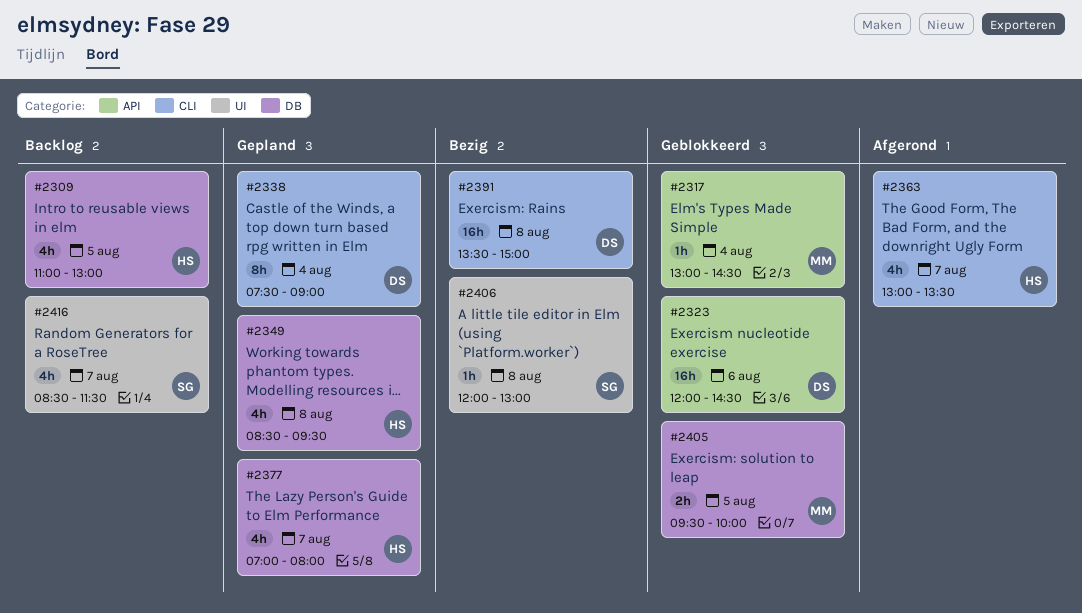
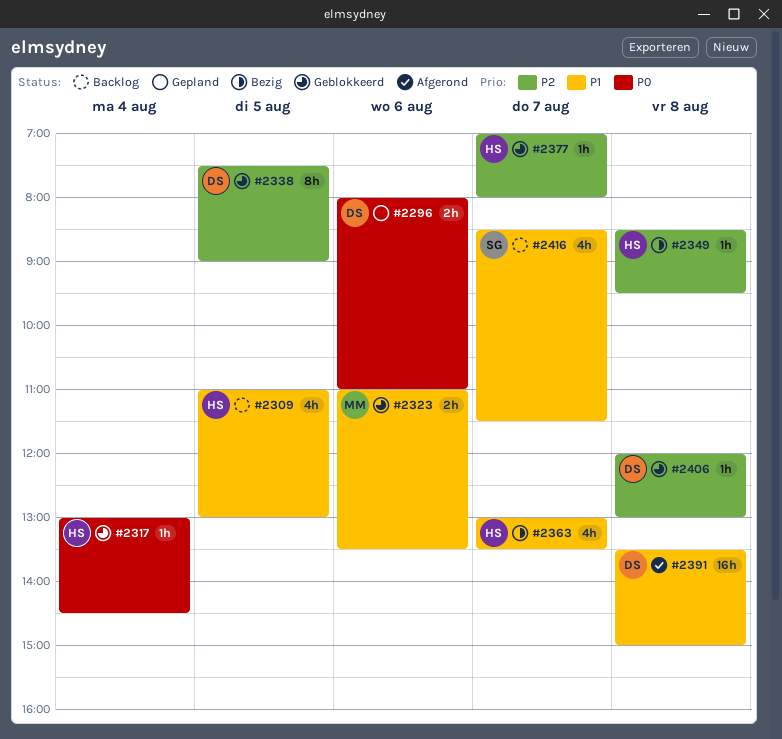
#2296: none -> present
#2317, owner: MM -> HS
#2323, owner: DS -> MM
#2323, estimate: 16h -> 2h
#2323, begins: 12:00 -> 11:00
#2323, ends: 14:30 -> 13:30
#2338, status: Gepland -> Geblokkeerd
#2338, day: Aug 4 -> Aug 5
#2349, status: Gepland -> Bezig
#2349, estimate: 4h -> 1h
#2363, status: Afgerond -> Bezig
#2377, status: Gepland -> Geblokkeerd
#2377, estimate: 4h -> 1h
#2391, status: Bezig -> Afgerond
#2405: present -> none
#2406, status: Bezig -> Geblokkeerd
#2406, owner: SG -> DS

